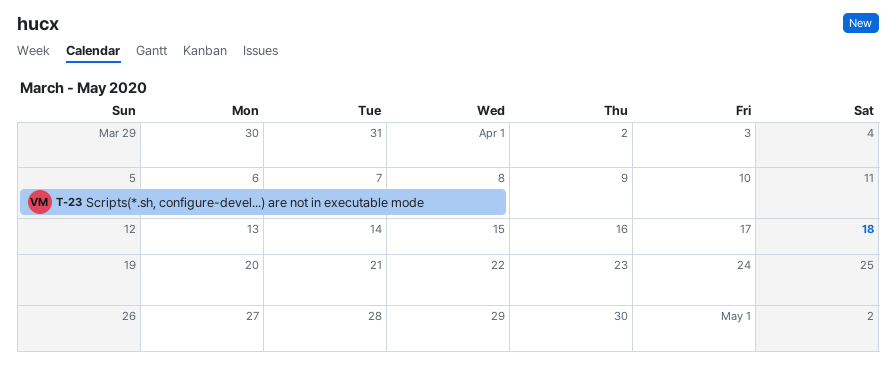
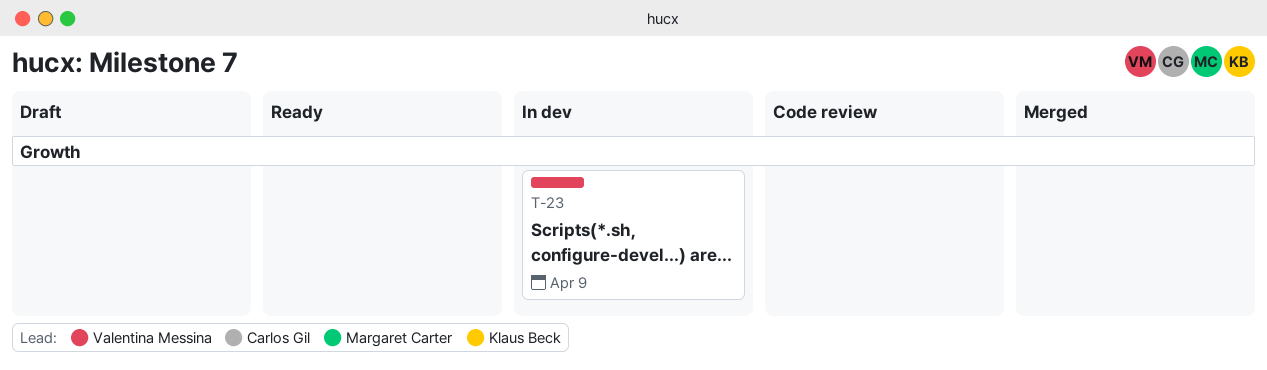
T-23, due: Apr 8 -> Apr 9

